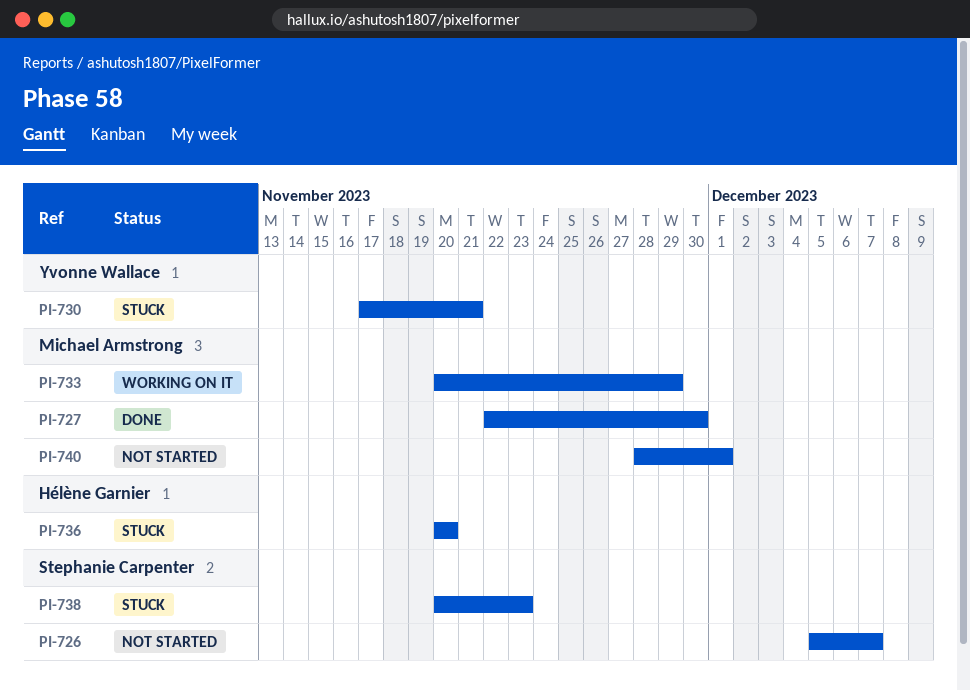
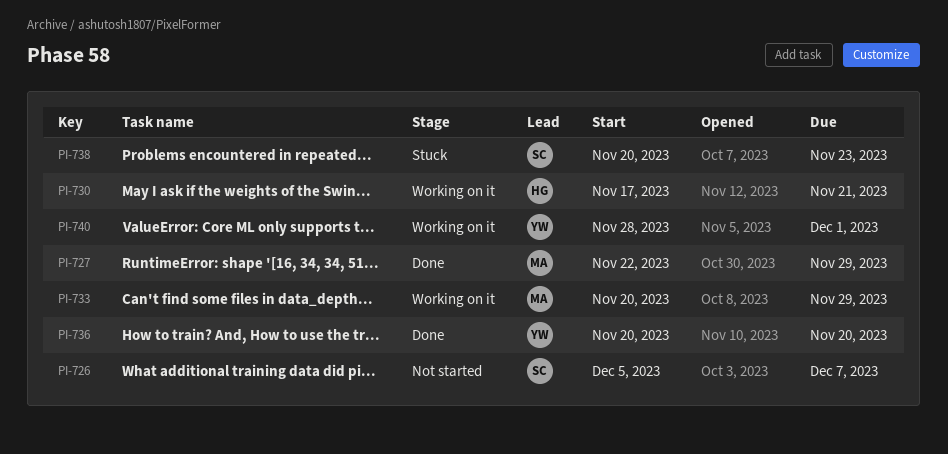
PI-727, due: Nov 30 -> Nov 29
PI-730, status: Stuck -> Working on it
PI-730, owner: Yvonne Wallace -> Hélène Garnier
PI-736, status: Stuck -> Done
PI-736, owner: Hélène Garnier -> Yvonne Wallace
PI-740, status: Not started -> Working on it
PI-740, owner: Michael Armstrong -> Yvonne Wallace

